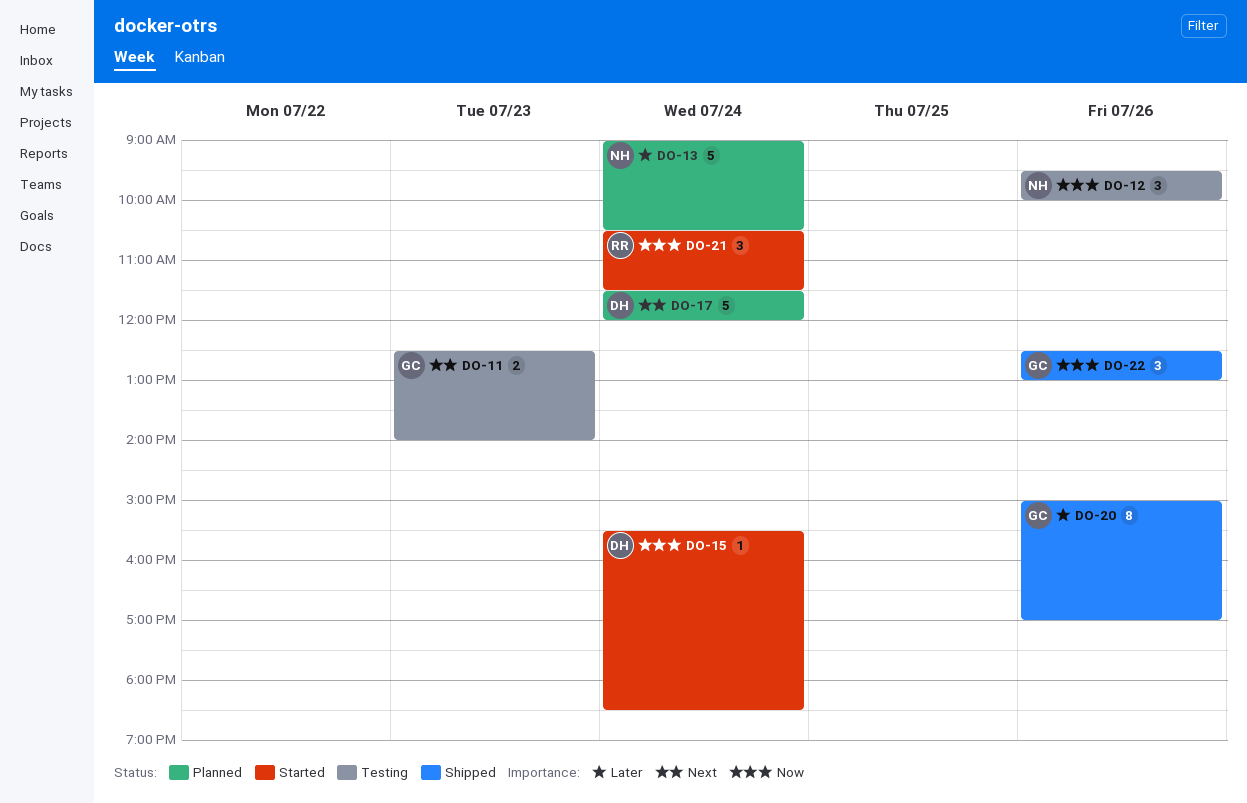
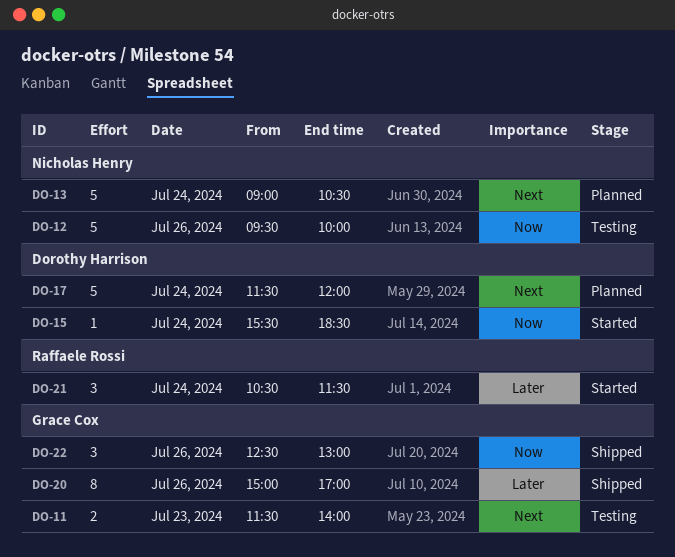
DO-11, begins: 12:30 -> 11:30
DO-12, estimate: 3 -> 5
DO-13, priority: Later -> Next
DO-21, priority: Now -> Later

